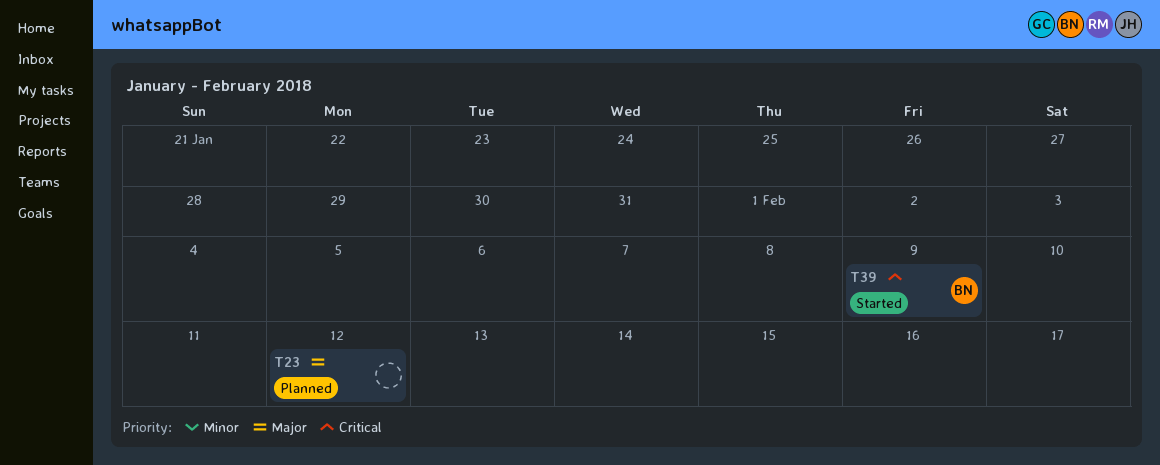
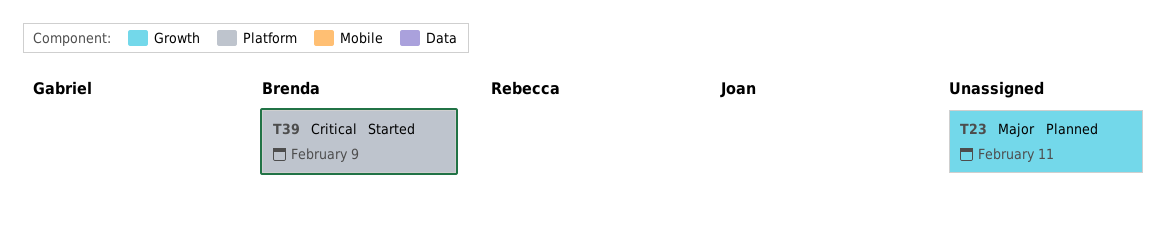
T23, due: Feb 12 -> Feb 11

